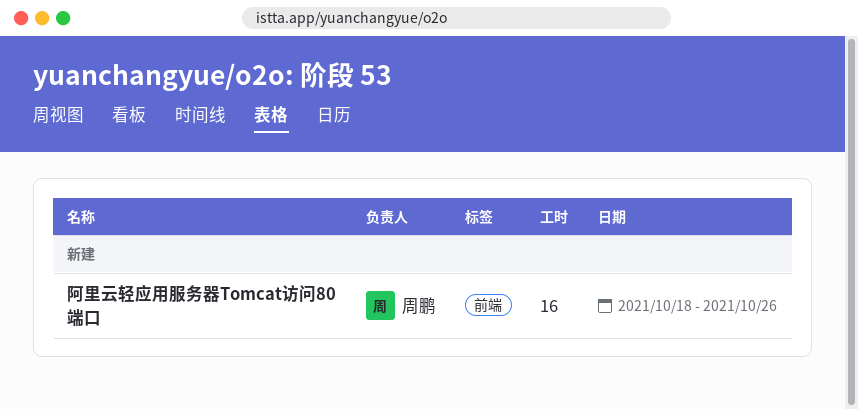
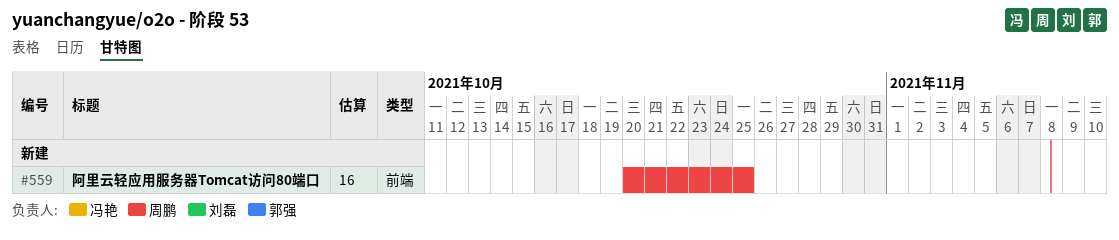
阿里云轻应用服务器Tomcat访问80端口, start: Oct 18 -> Oct 20
阿里云轻应用服务器Tomcat访问80端口, due: Oct 26 -> Oct 25

